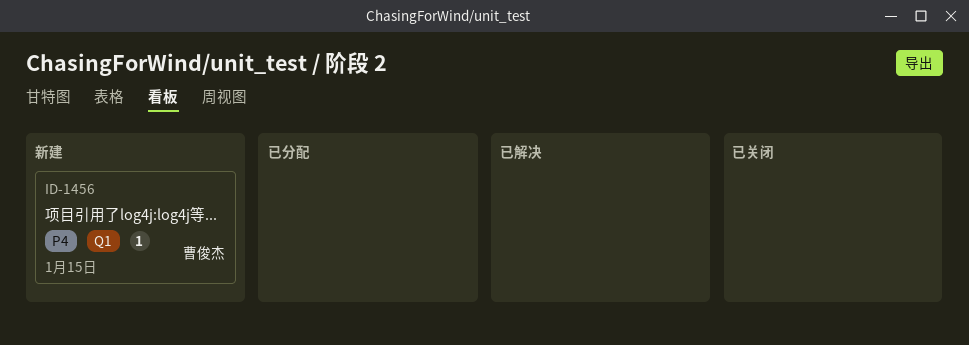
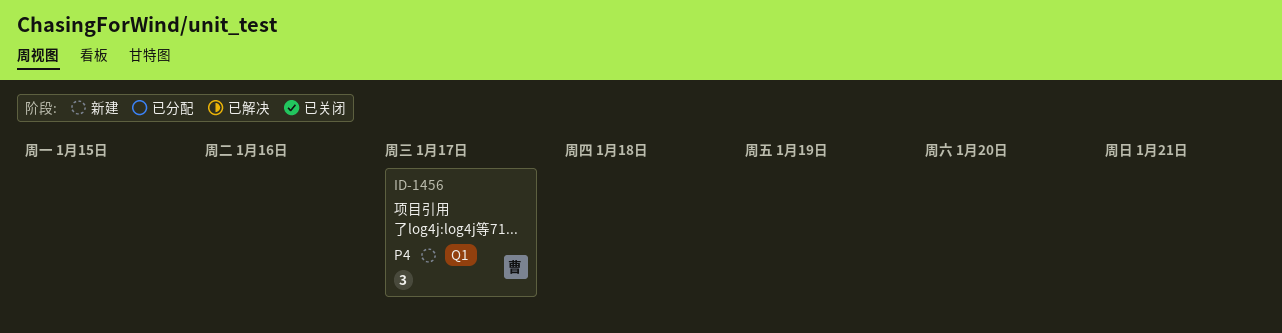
ID-1456, estimate: 1 -> 3
ID-1456, due: Jan 15 -> Jan 17

